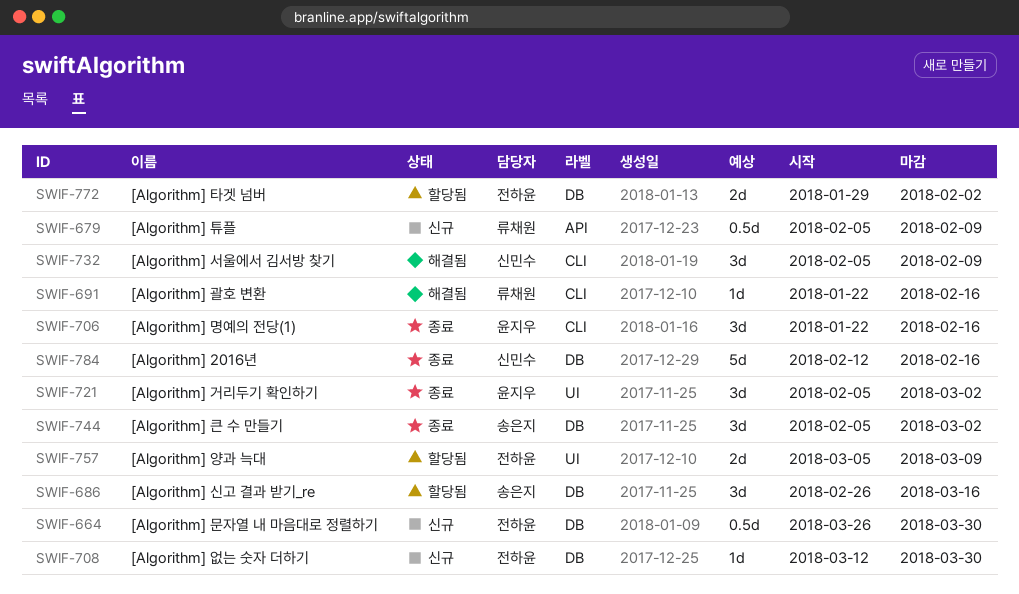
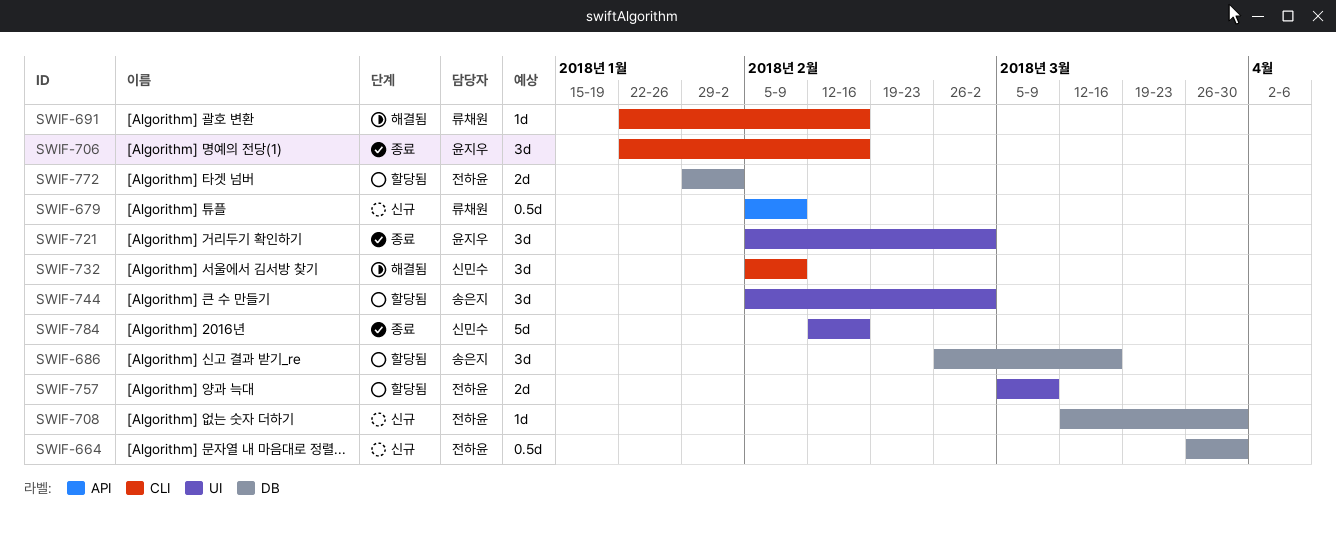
SWIF-744, status: 종료 -> 할당됨
SWIF-744, label: DB -> UI
SWIF-784, label: DB -> UI

